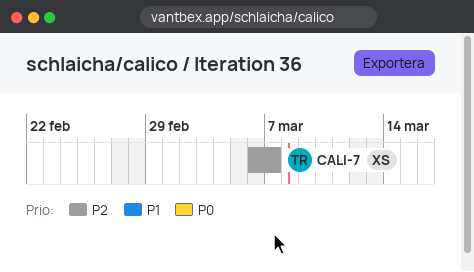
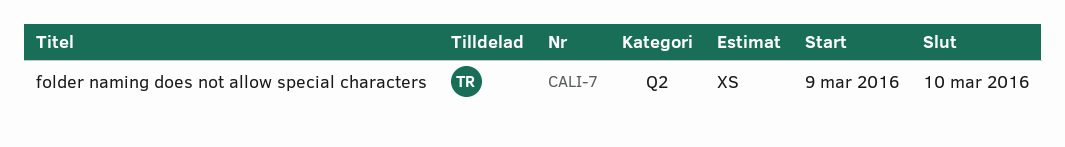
CALI-7, start: Mar 6 -> Mar 9
CALI-7, due: Mar 7 -> Mar 10

